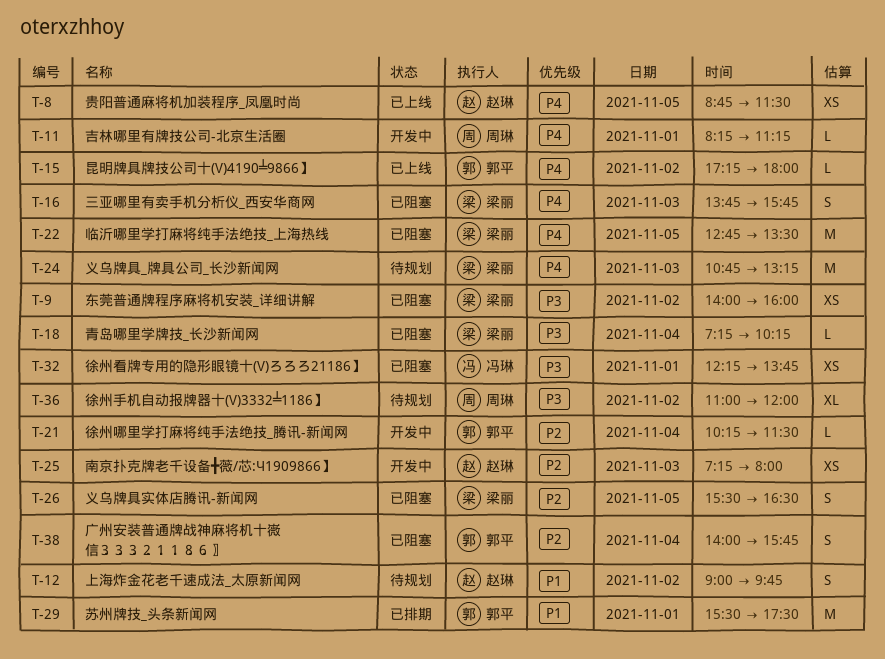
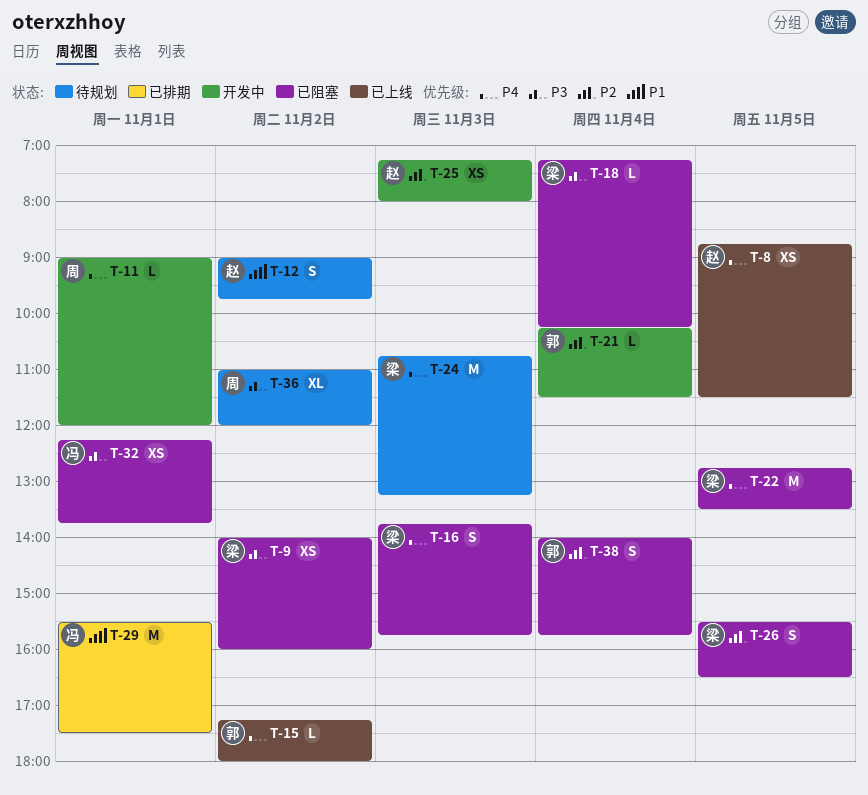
T-11, begins: 08:15 -> 09:00
T-11, ends: 11:15 -> 12:00
T-29, owner: 郭平 -> 冯琳

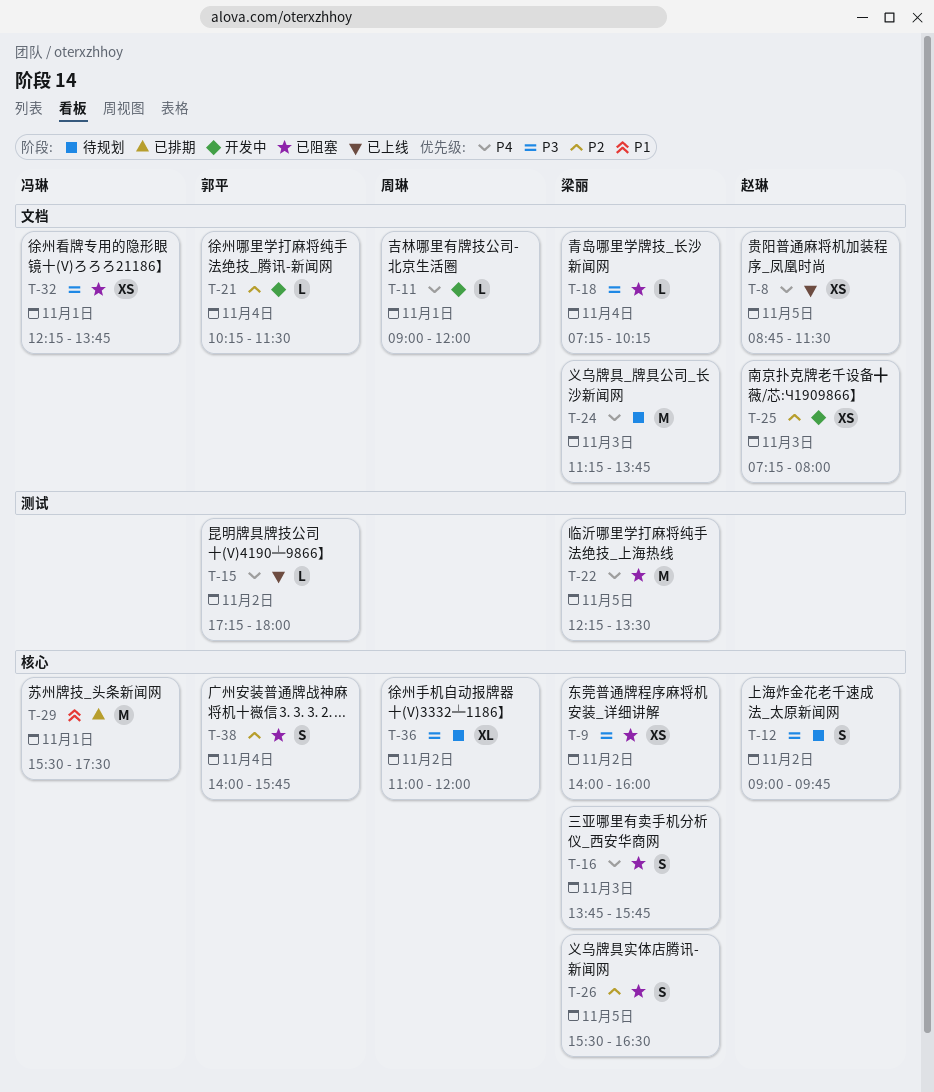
T-12, priority: P1 -> P3
T-22, begins: 12:45 -> 12:15
T-24, begins: 10:45 -> 11:15
T-24, ends: 13:15 -> 13:45

